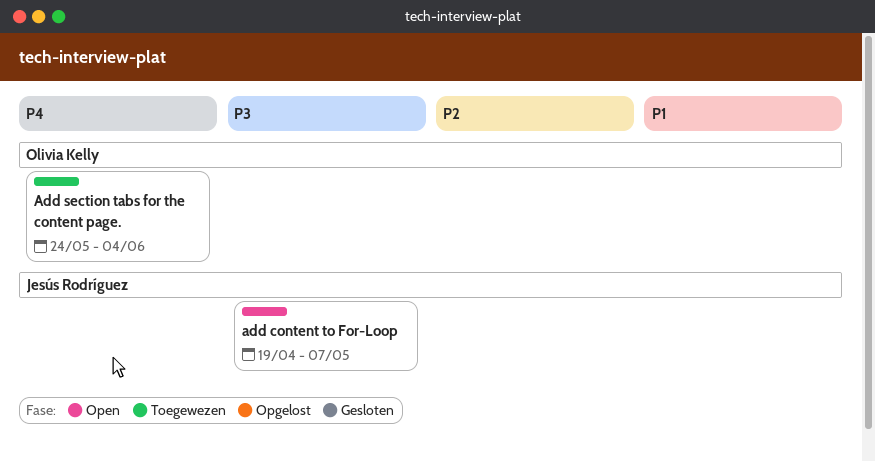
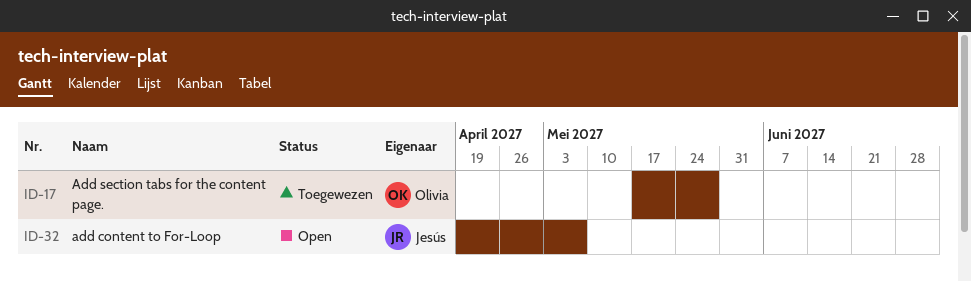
Add section tabs for the content page., start: May 24 -> May 17
Add section tabs for the content page., due: Jun 4 -> May 28

